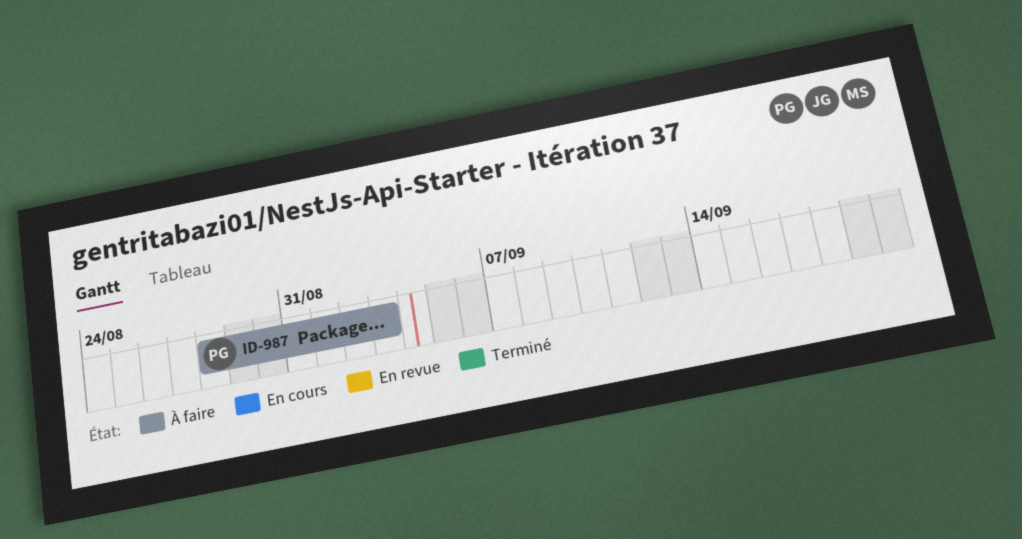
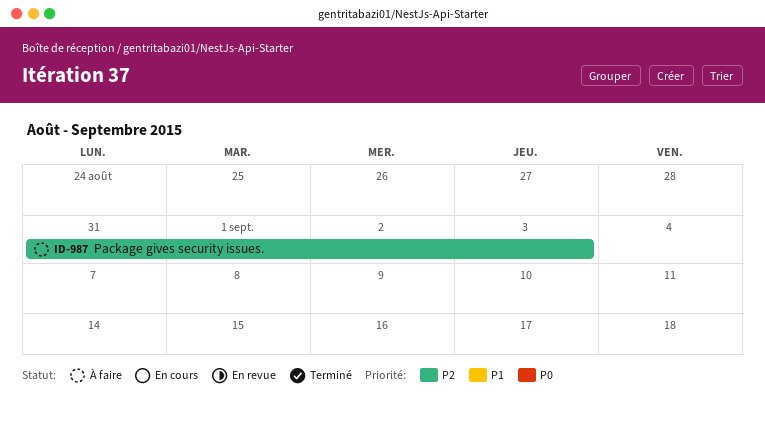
ID-987, start: Aug 28 -> Aug 31

